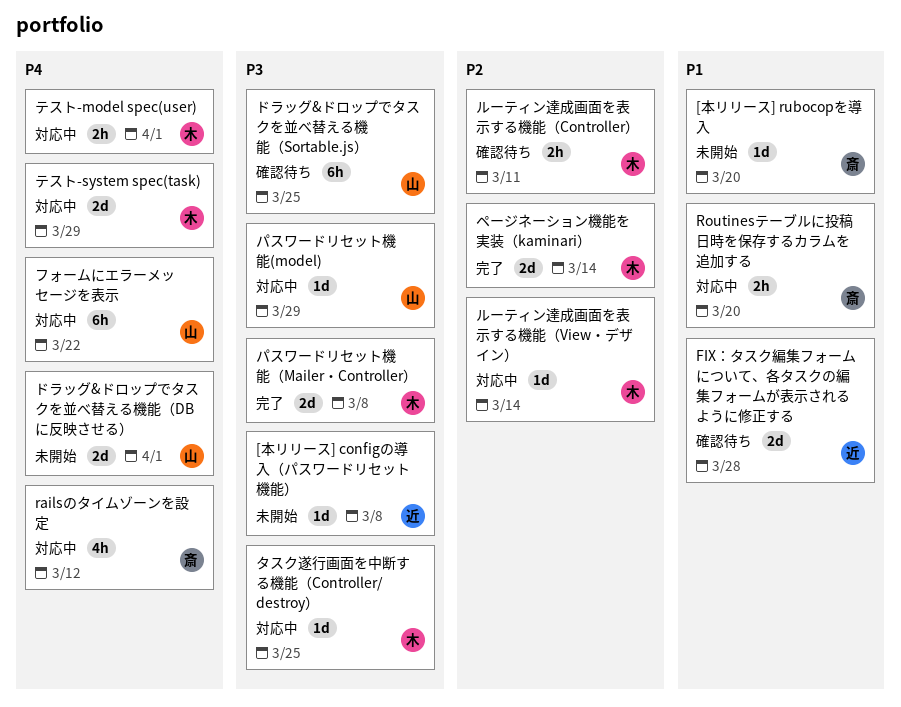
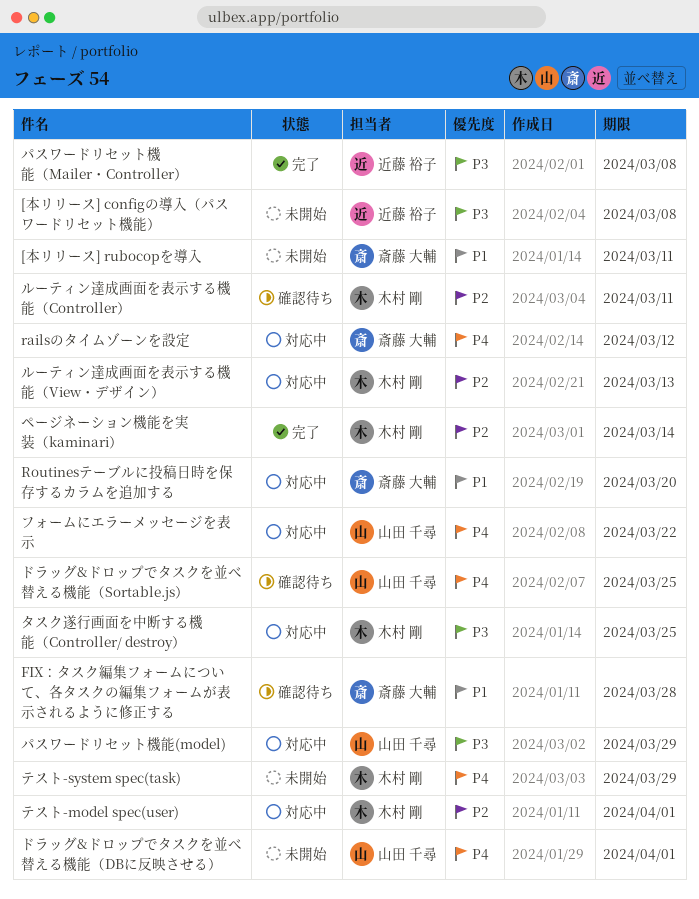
[本リリース] rubocopを導入, due: Mar 20 -> Mar 11
FIX：タスク編集フォームについて、各タスクの編集フォームが表示されるように修正する, owner: 近藤 裕子 -> 斎藤 大輔
テスト-model spec(user), priority: P4 -> P2
テスト-system spec(task), status: 対応中 -> 未開始
ドラッグ&ドロップでタスクを並べ替える機能（Sortable.js）, priority: P3 -> P4
パスワードリセット機能（Mailer・Controller）, owner: 木村 剛 -> 近藤 裕子
ルーティン達成画面を表示する機能（View・デザイン）, due: Mar 14 -> Mar 13

